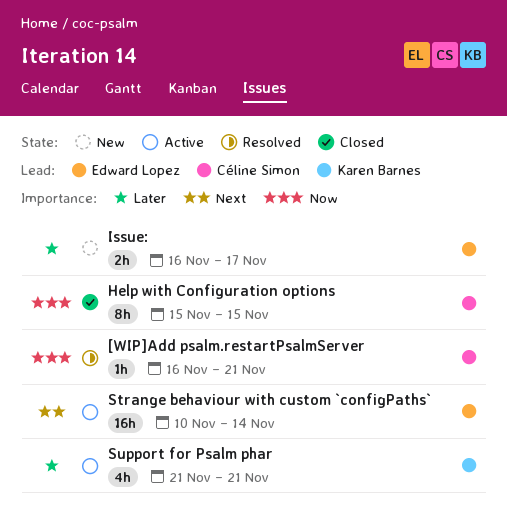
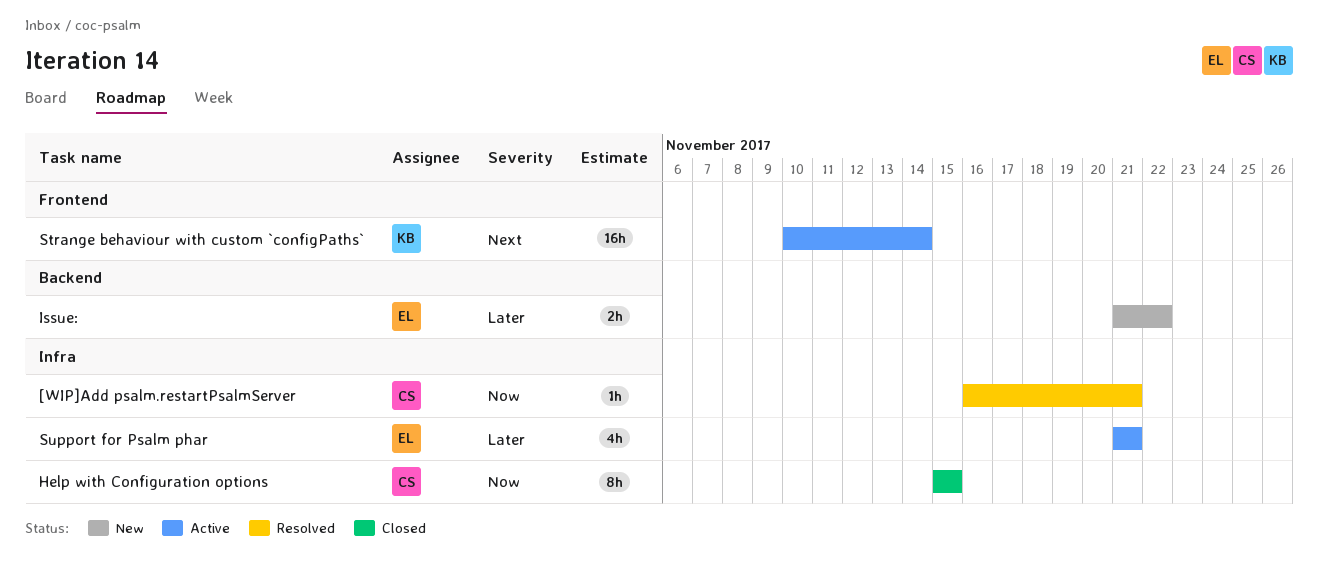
Issue:, start: Nov 16 -> Nov 21
Issue:, due: Nov 17 -> Nov 22
Strange behaviour with custom `configPaths`, owner: Edward Lopez -> Karen Barnes
Support for Psalm phar, owner: Karen Barnes -> Edward Lopez

